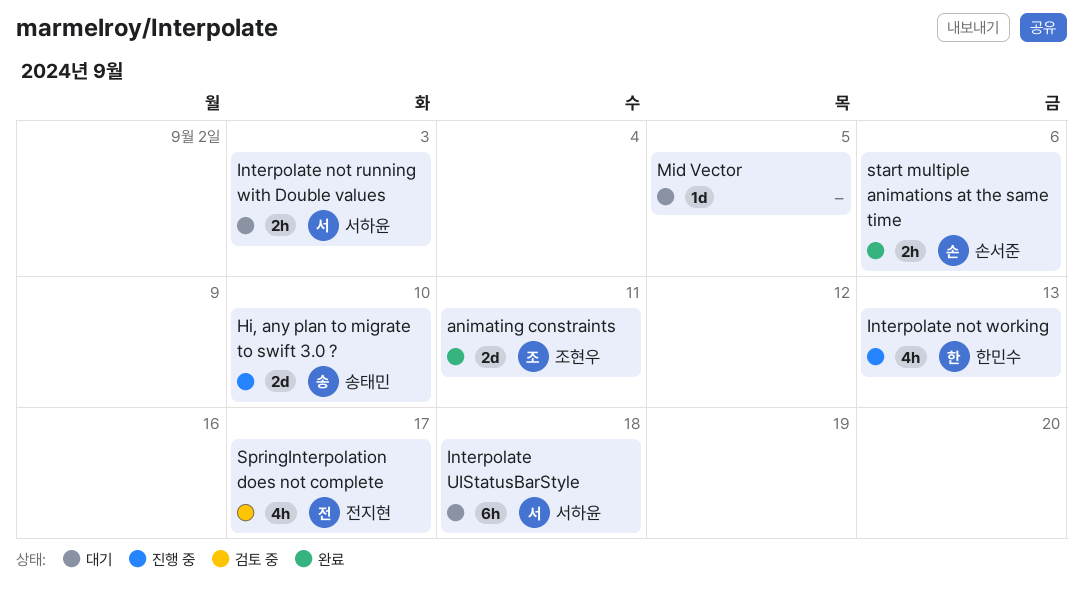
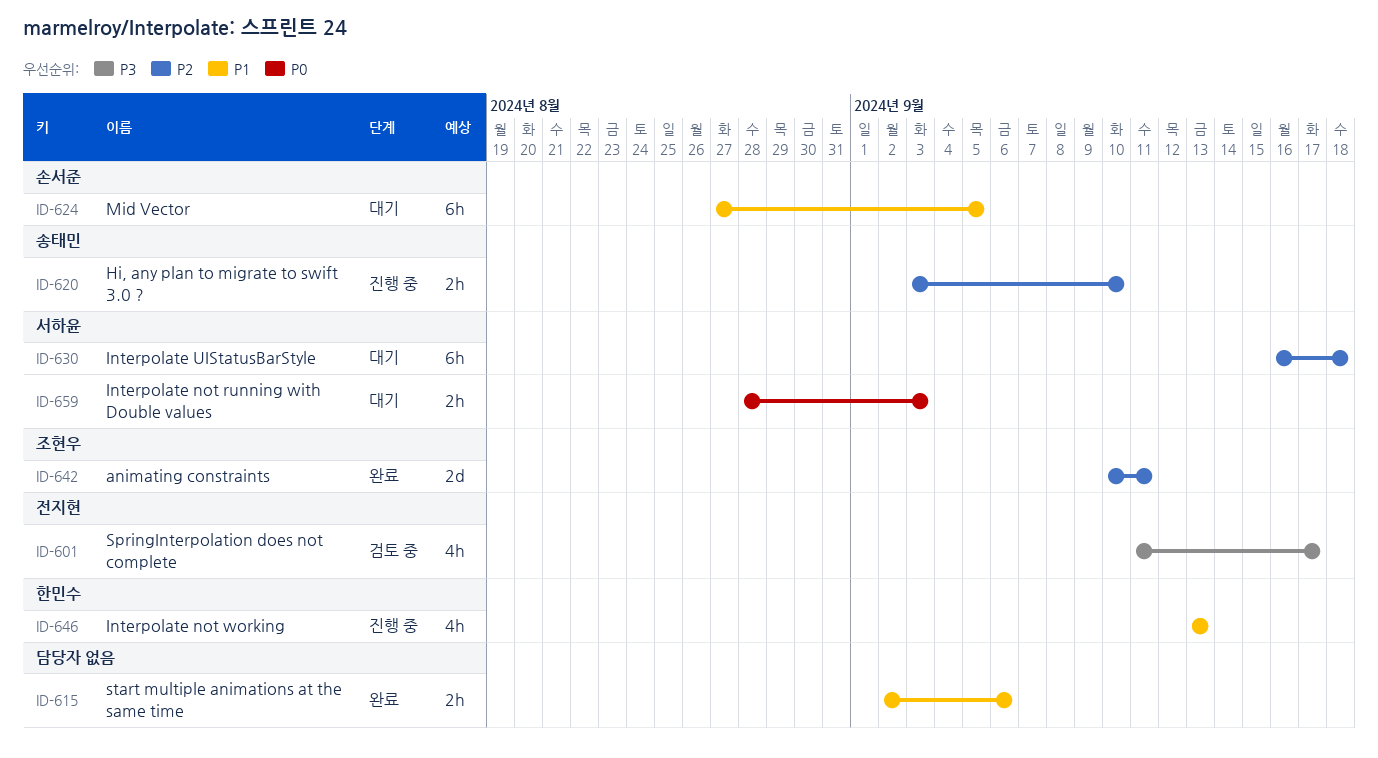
Hi, any plan to migrate to swift 3.0 ?, estimate: 2d -> 2h
Mid Vector, owner: none -> 손서준
Mid Vector, estimate: 1d -> 6h
start multiple animations at the same time, owner: 손서준 -> none

